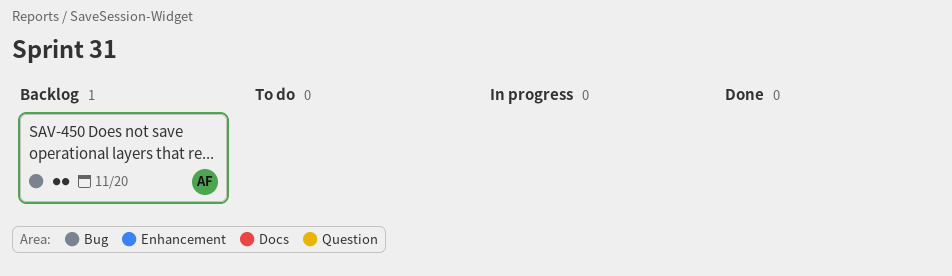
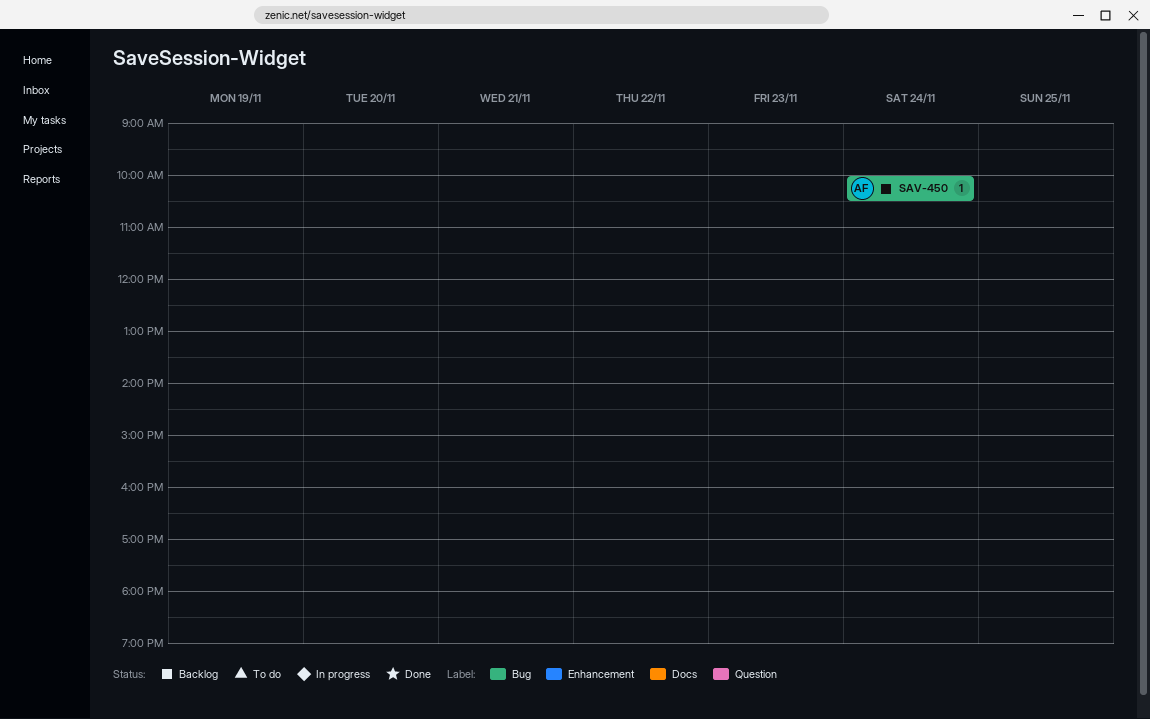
SAV-450, estimate: 2 -> 1
SAV-450, day: Nov 20 -> Nov 24

